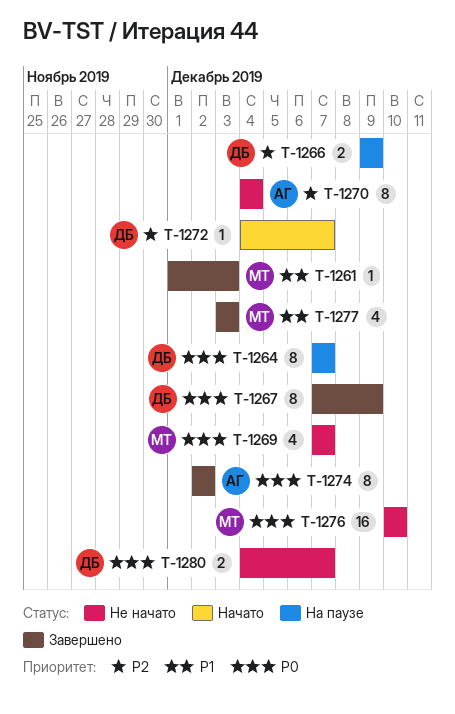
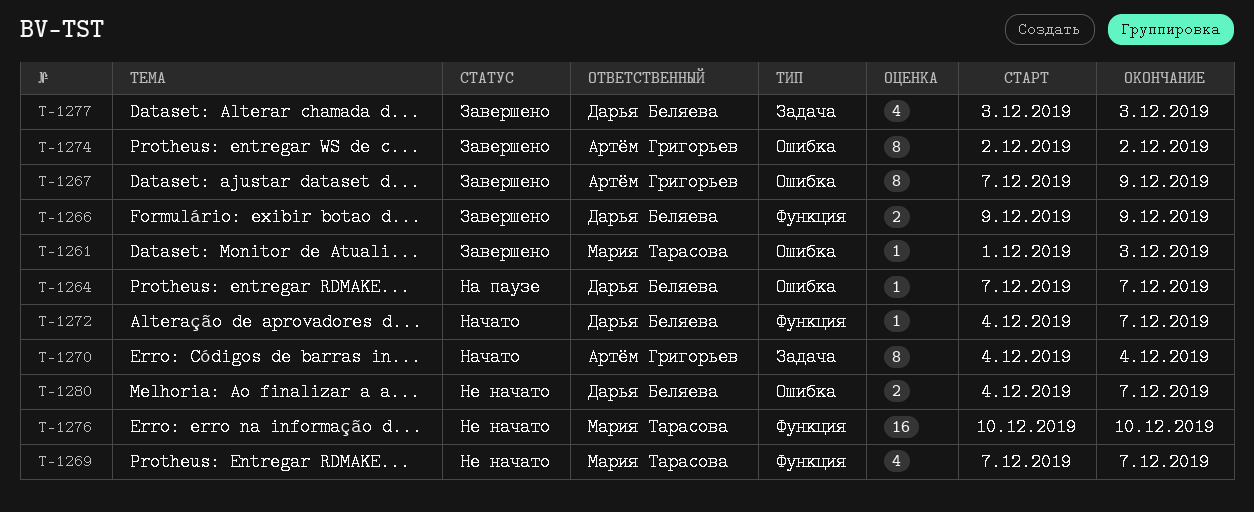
T-1264, estimate: 8 -> 1
T-1266, status: На паузе -> Завершено
T-1267, owner: Дарья Беляева -> Артём Григорьев
T-1270, status: Не начато -> Начато
T-1277, owner: Мария Тарасова -> Дарья Беляева

